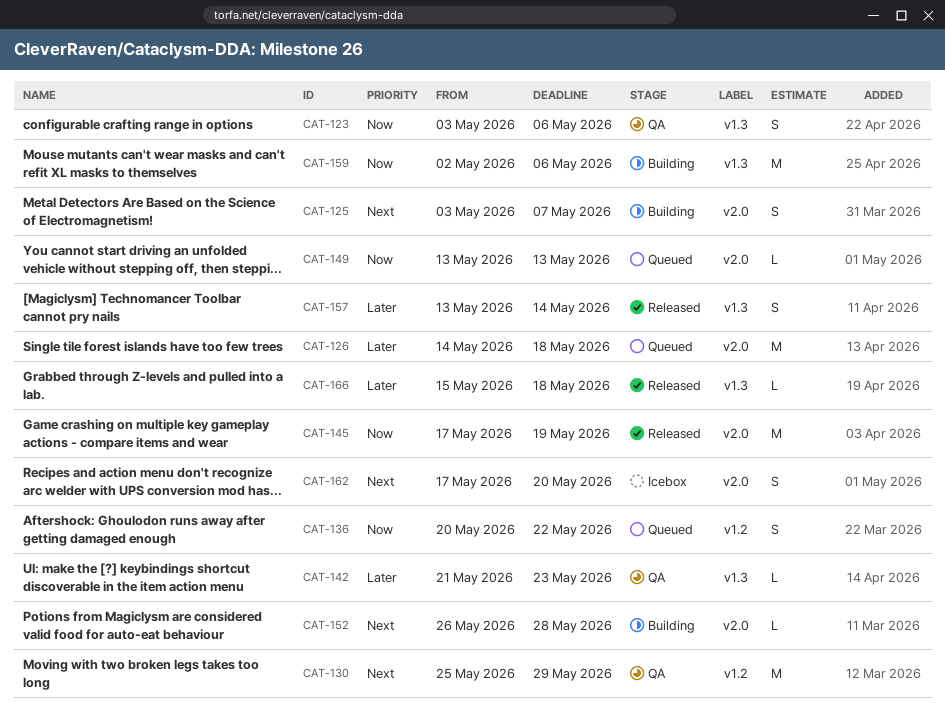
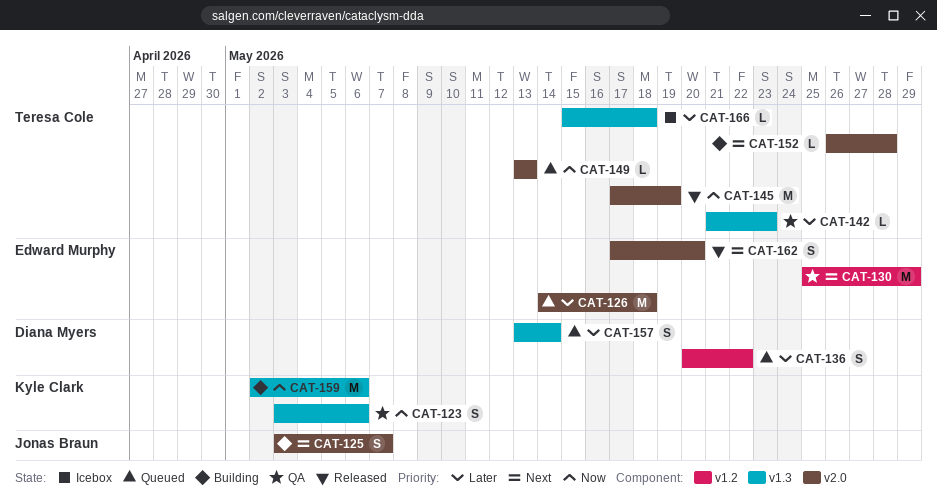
CAT-136, priority: Now -> Later
CAT-157, status: Released -> Queued
CAT-162, status: Icebox -> Released
CAT-166, status: Released -> Icebox

